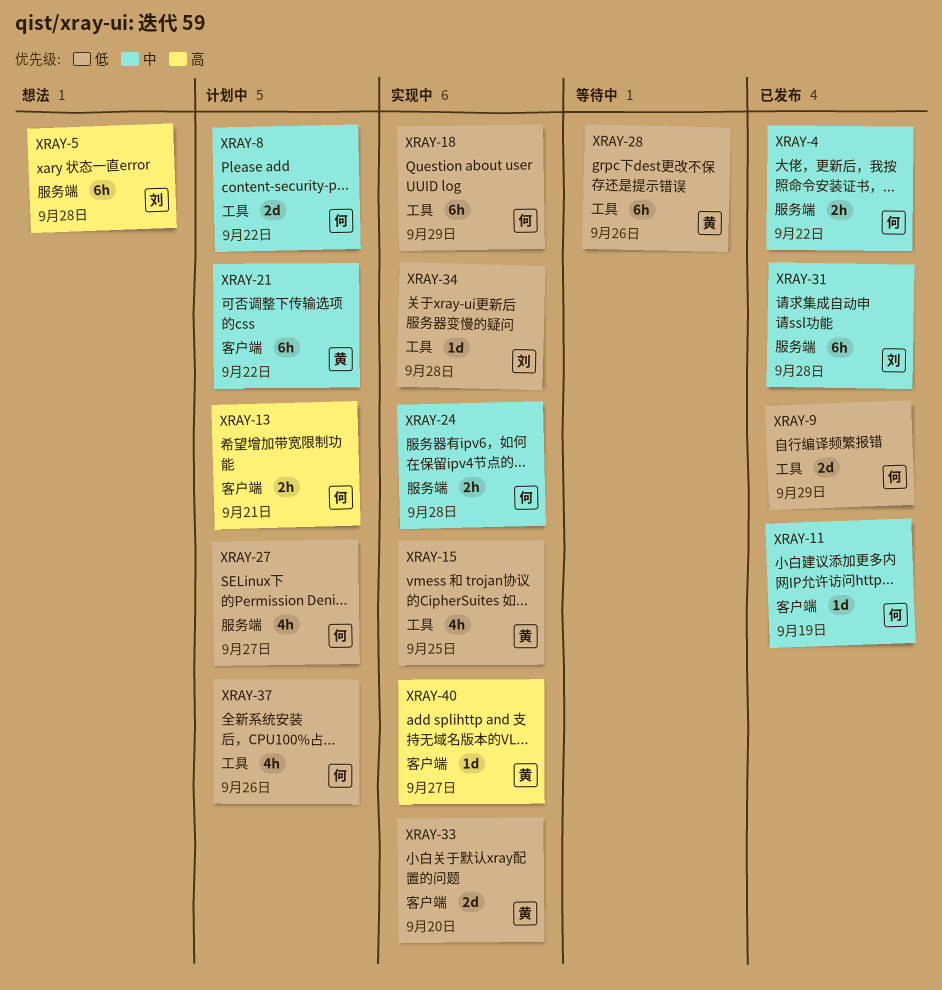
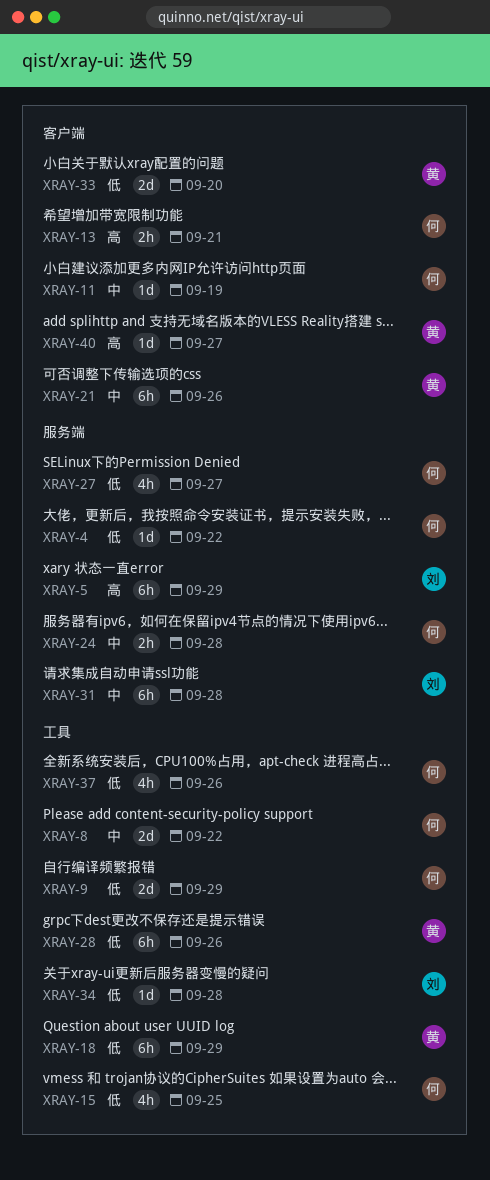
XRAY-4, priority: 中 -> 低
XRAY-4, estimate: 2h -> 1d
XRAY-5, due: Sep 28 -> Sep 29
XRAY-15, owner: 黄 -> 何
XRAY-18, owner: 何 -> 黄
XRAY-21, due: Sep 22 -> Sep 26

